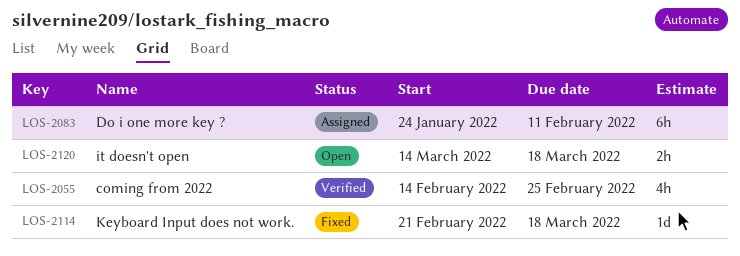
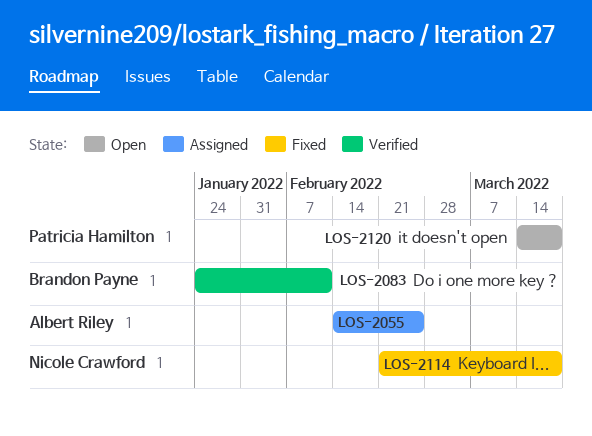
LOS-2055, status: Verified -> Assigned
LOS-2083, status: Assigned -> Verified

